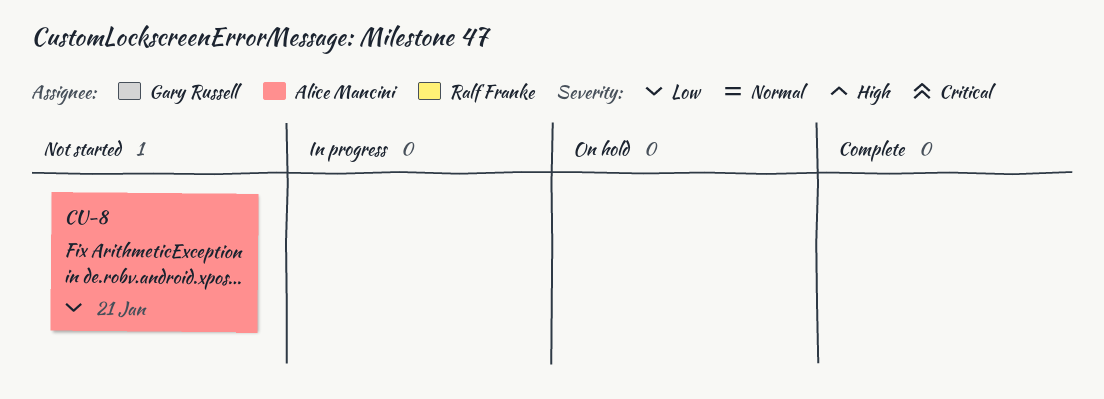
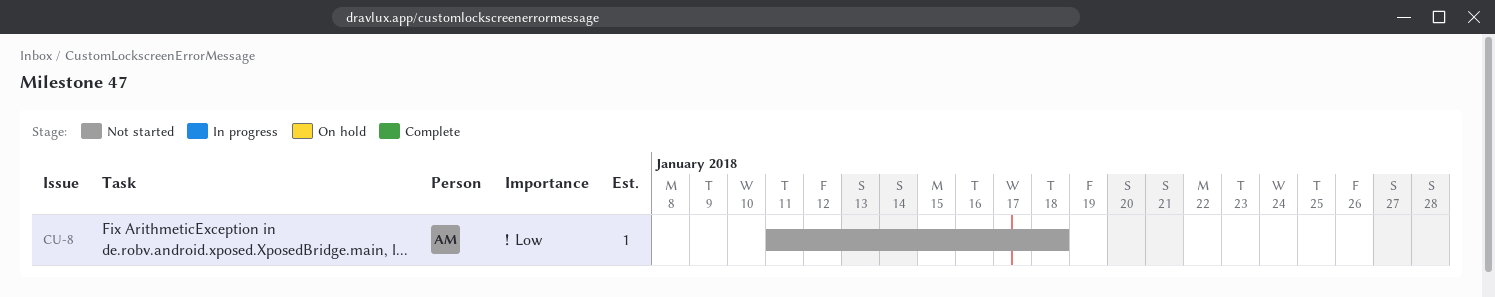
CU-8, due: Jan 21 -> Jan 18

